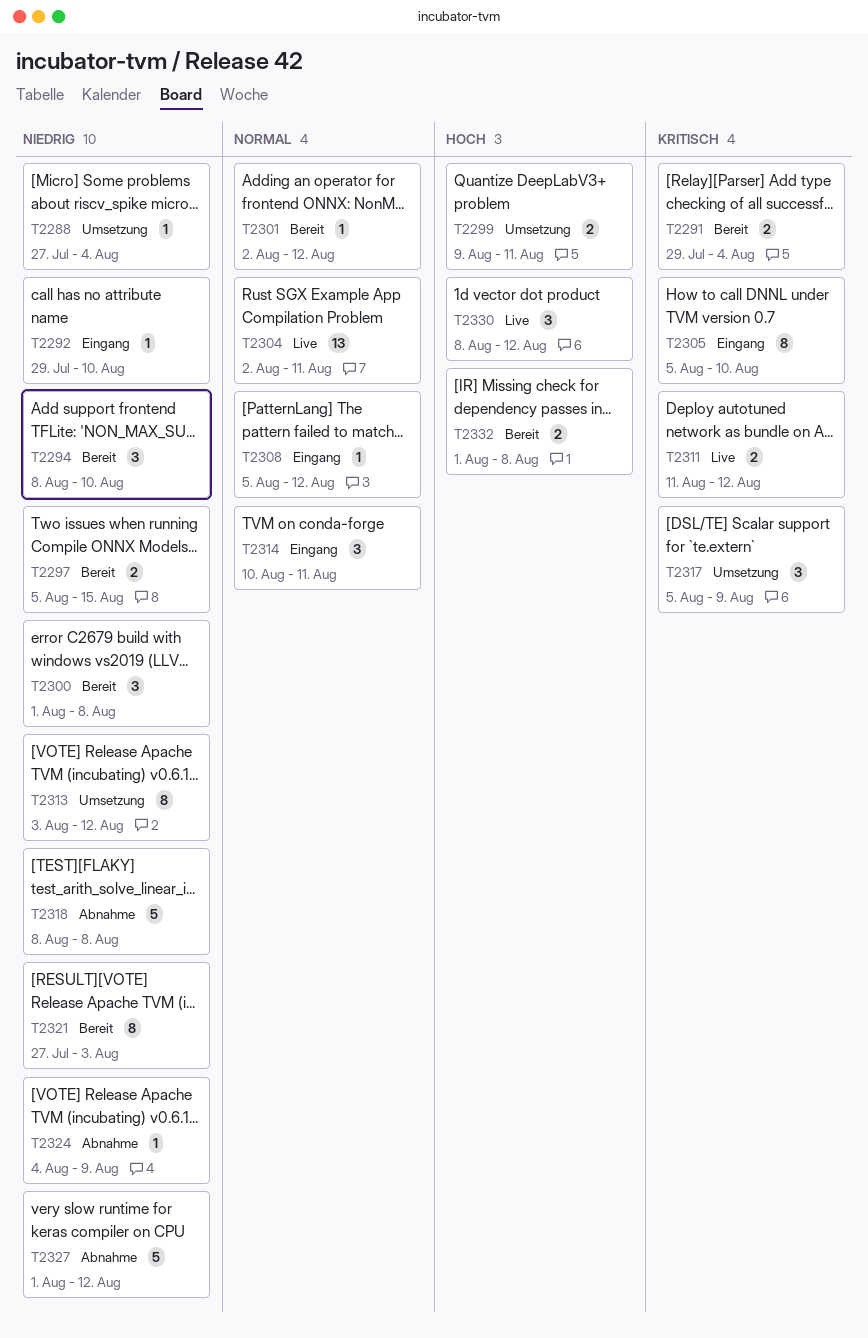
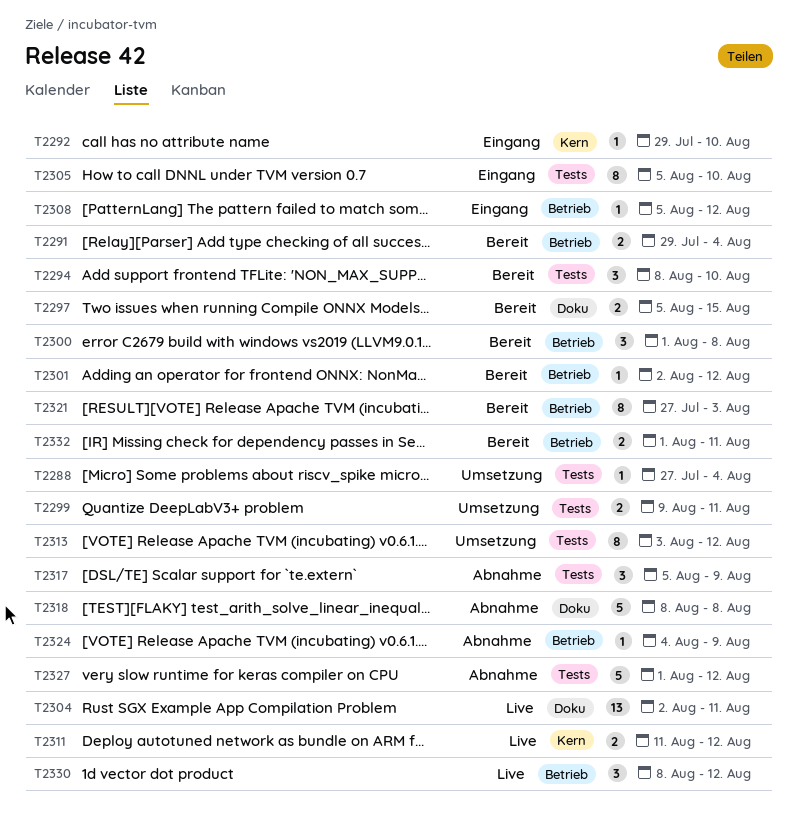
T2314: present -> none
T2317, status: Umsetzung -> Abnahme
T2332, due: Aug 8 -> Aug 11

